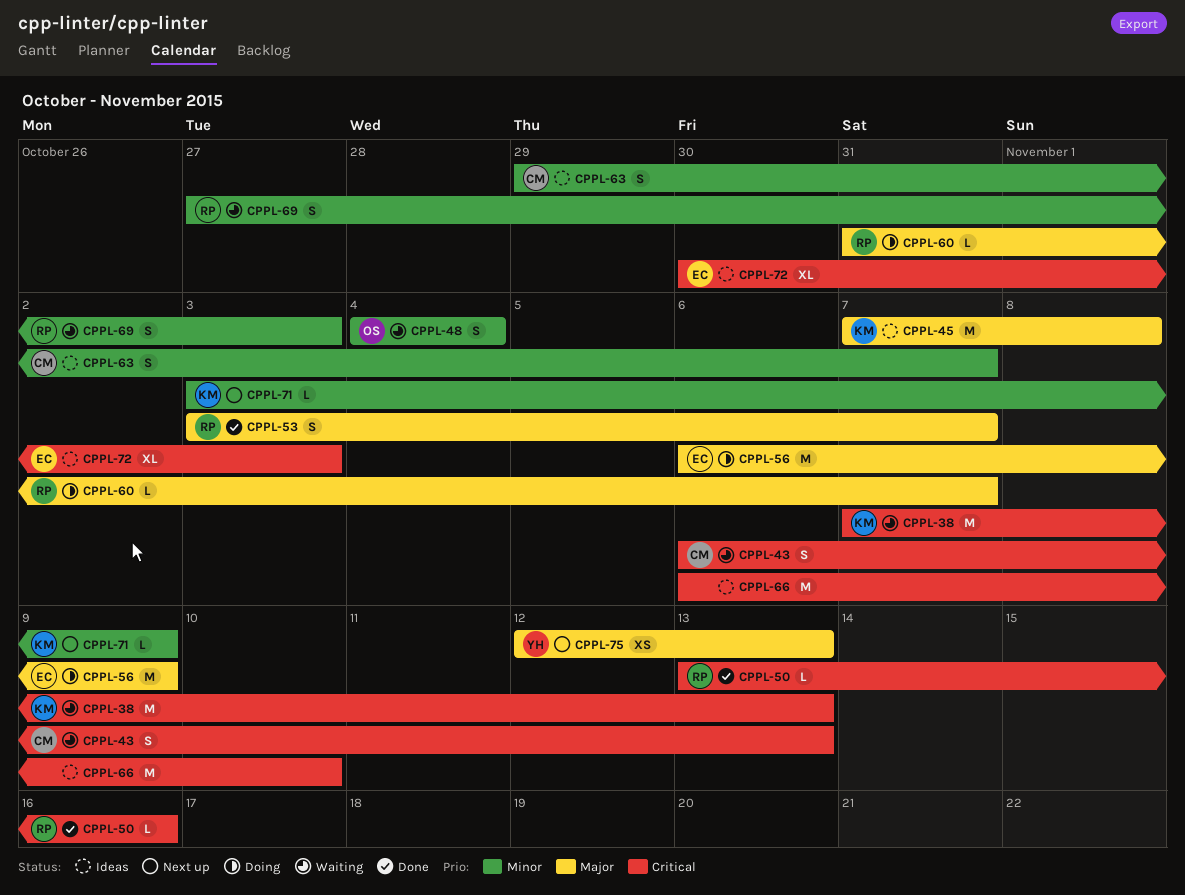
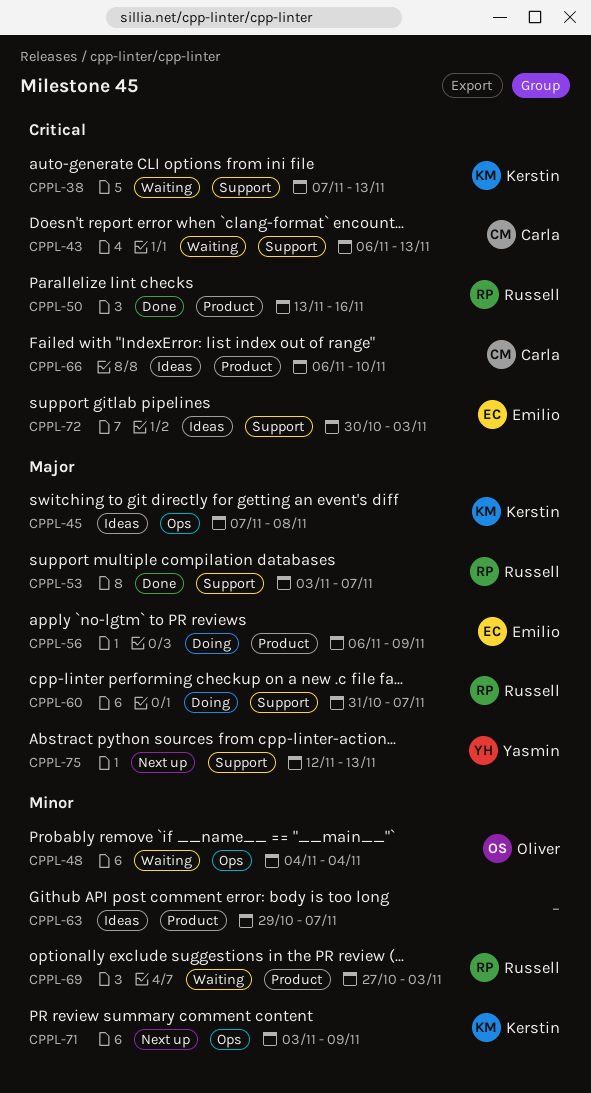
CPPL-63, owner: Carla -> none
CPPL-66, owner: none -> Carla

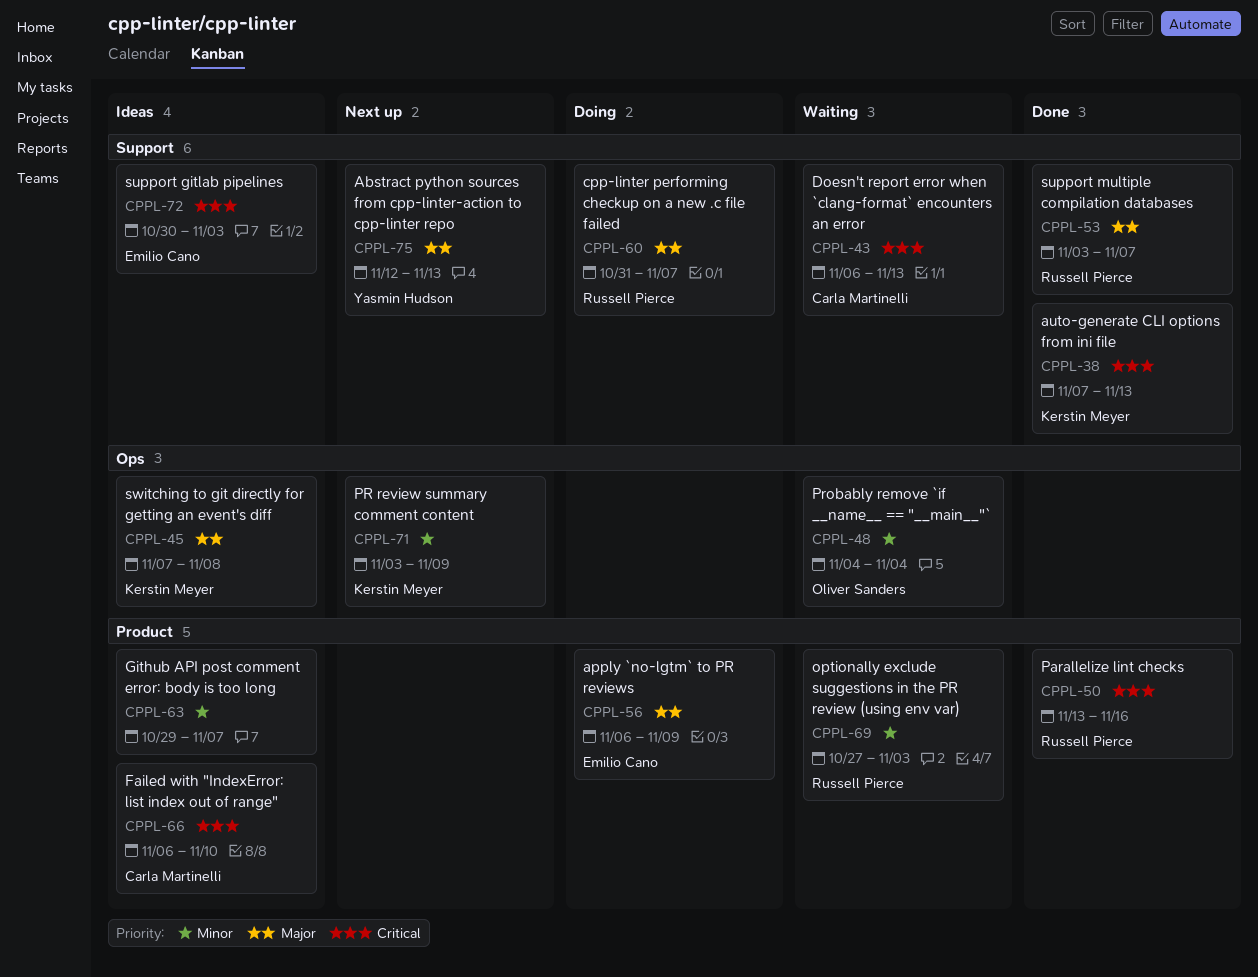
CPPL-38, status: Waiting -> Done

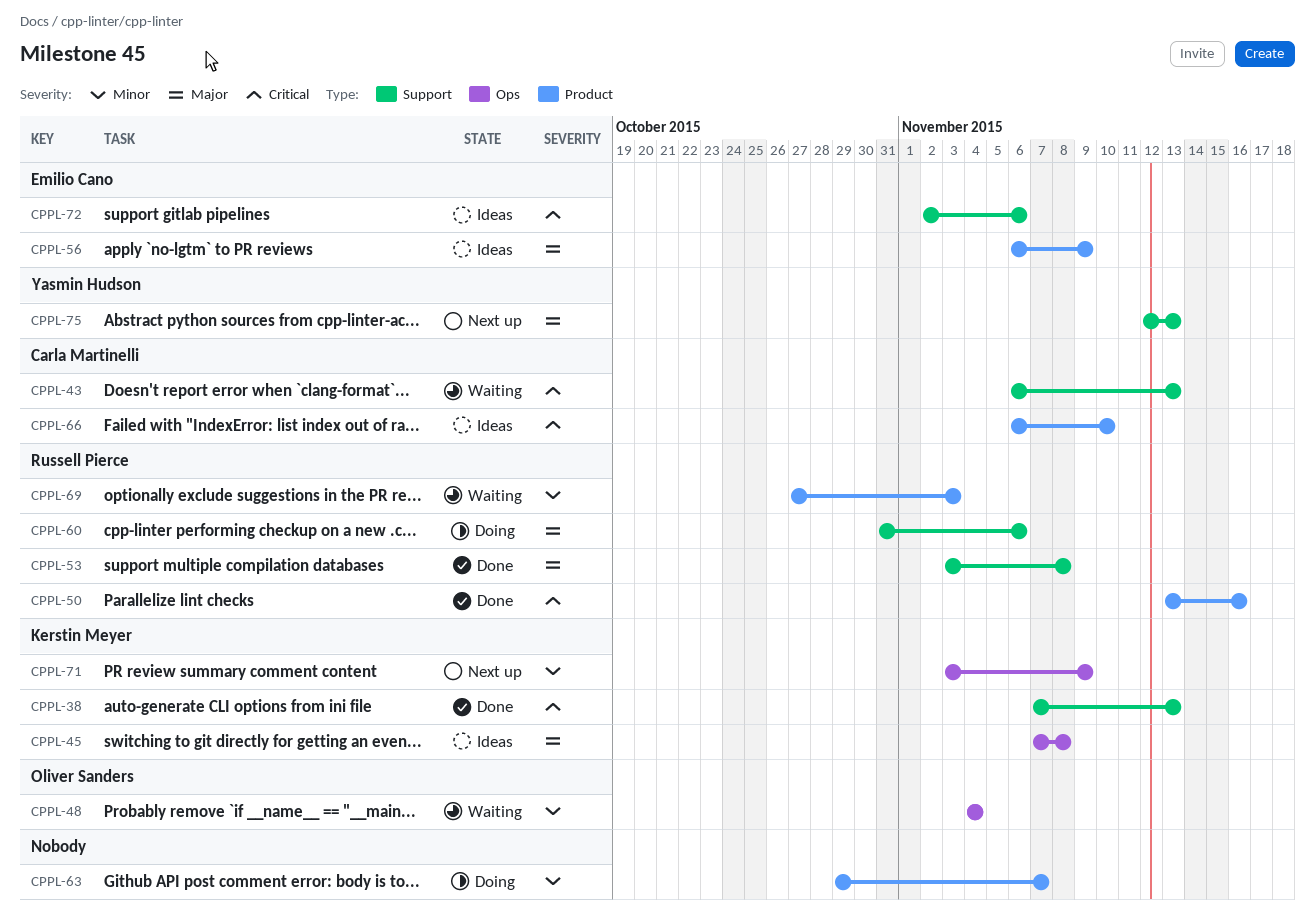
CPPL-53, due: Nov 7 -> Nov 8
CPPL-56, status: Doing -> Ideas
CPPL-60, due: Nov 7 -> Nov 6
CPPL-63, status: Ideas -> Doing
CPPL-72, start: Oct 30 -> Nov 2
CPPL-72, due: Nov 3 -> Nov 6

